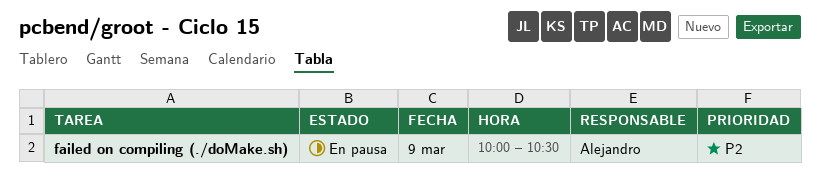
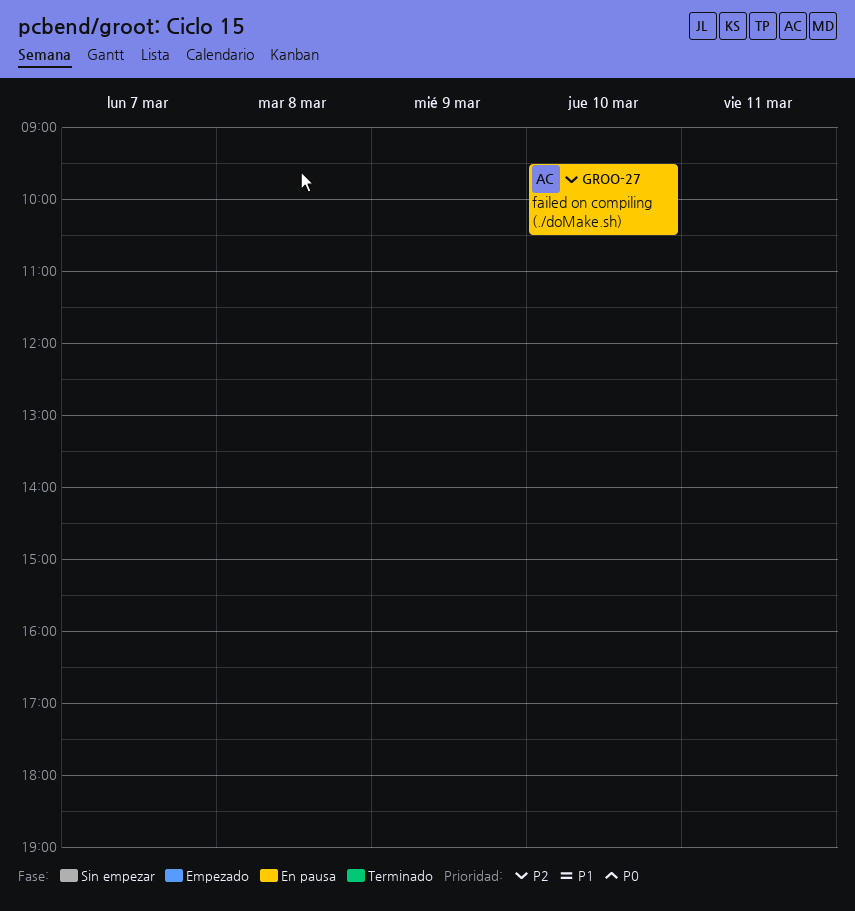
failed on compiling (./doMake.sh), day: Mar 9 -> Mar 10
failed on compiling (./doMake.sh), begins: 10:00 -> 09:30

